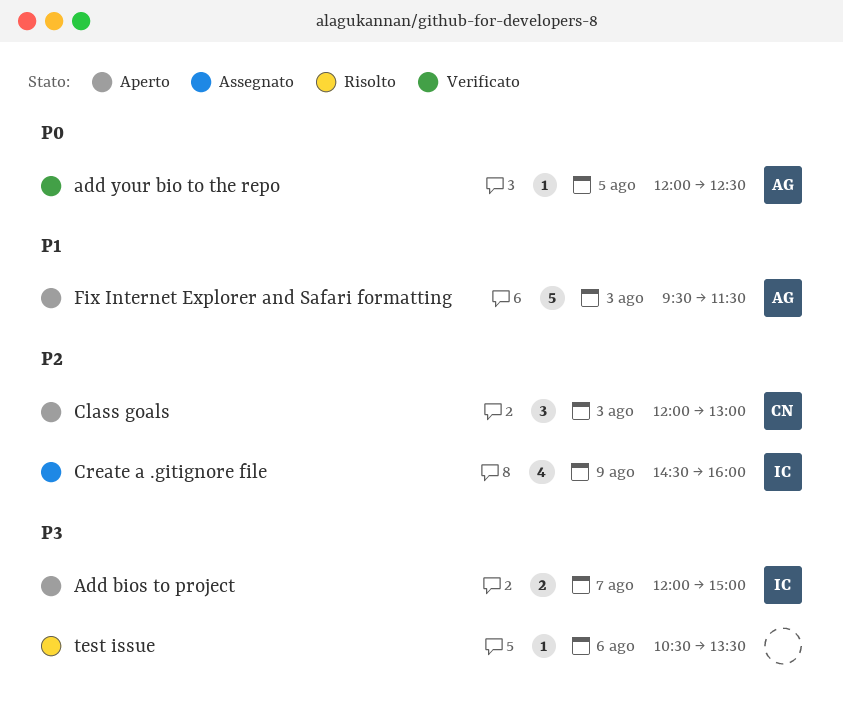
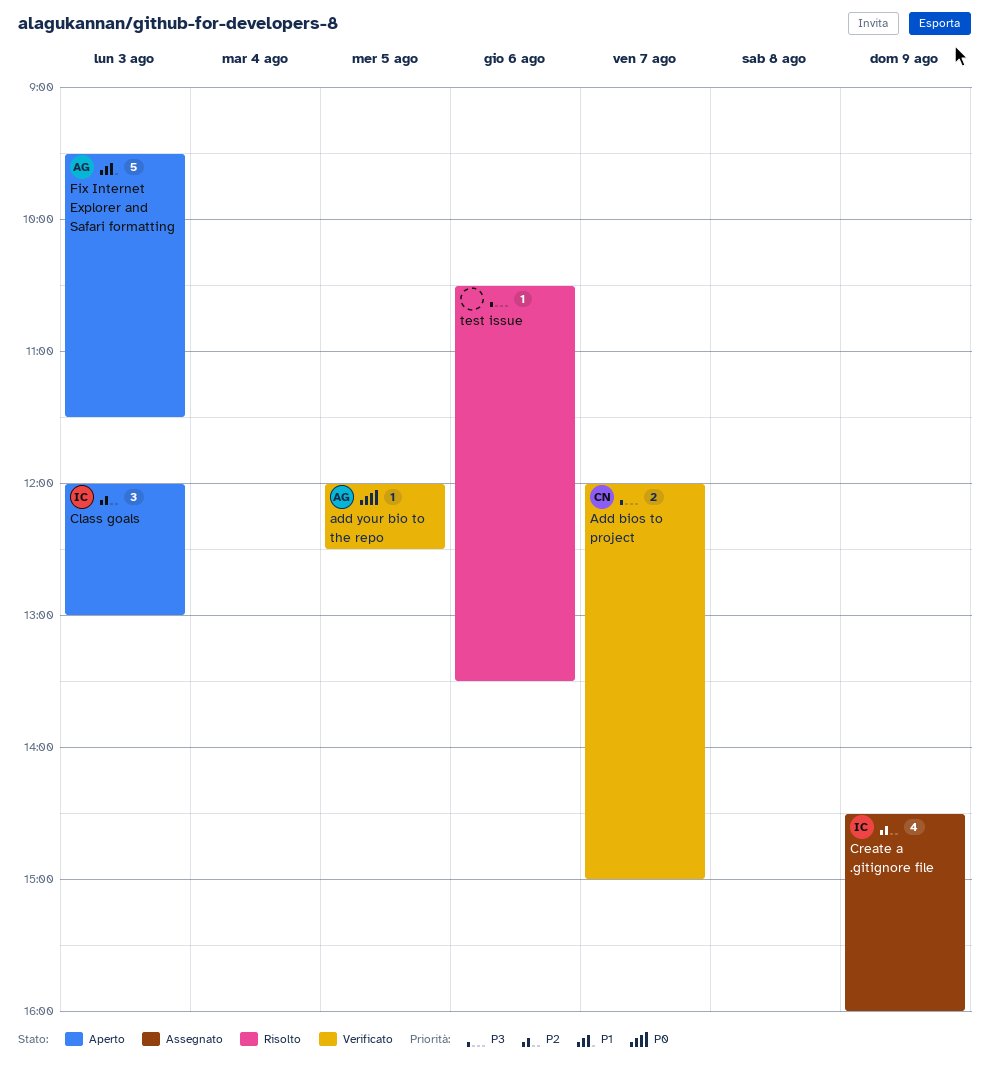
Add bios to project, status: Aperto -> Verificato
Add bios to project, owner: IC -> CN
Class goals, owner: CN -> IC

